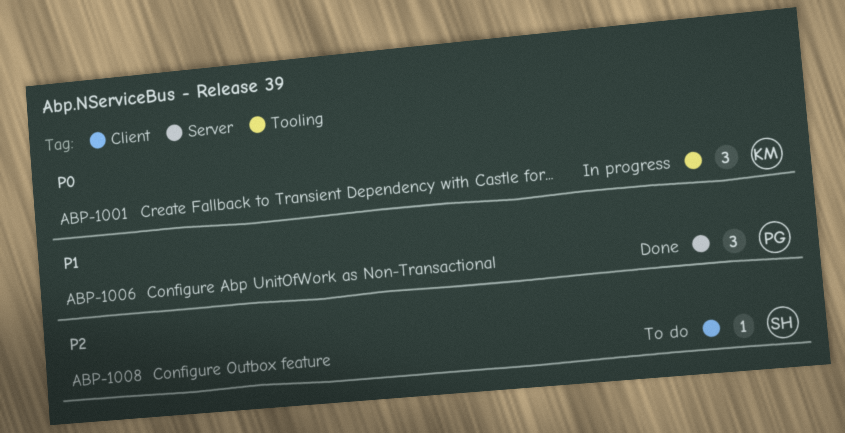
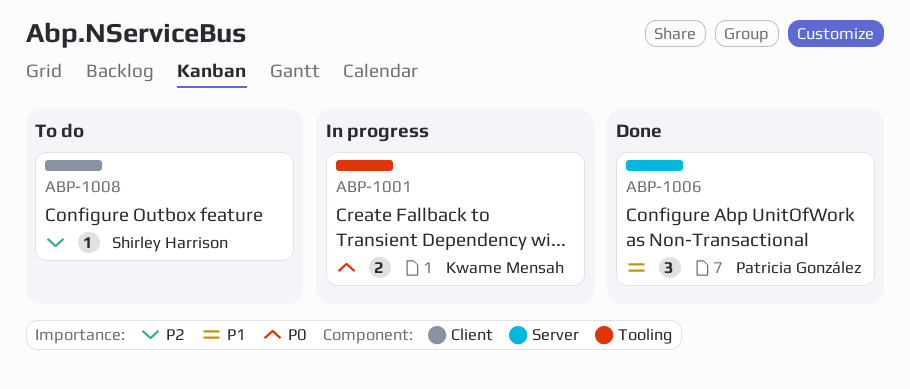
ABP-1001, estimate: 3 -> 2

